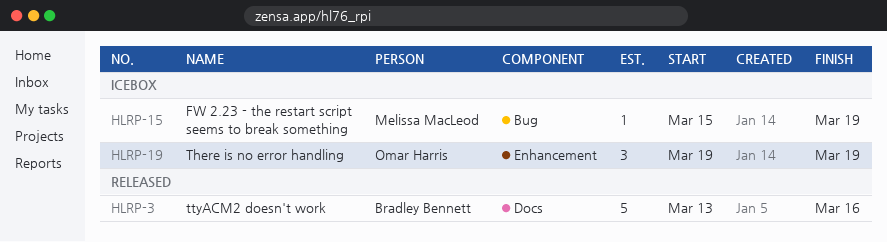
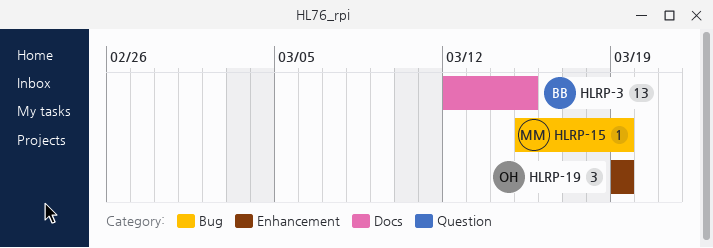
HLRP-3, estimate: 5 -> 13
HLRP-3, start: Mar 13 -> Mar 12
HLRP-3, due: Mar 16 -> Mar 15

